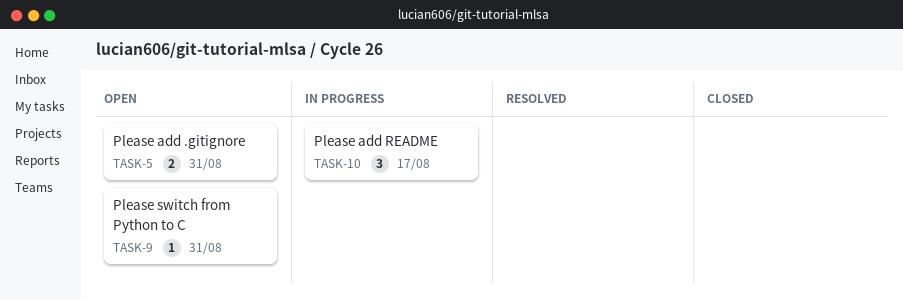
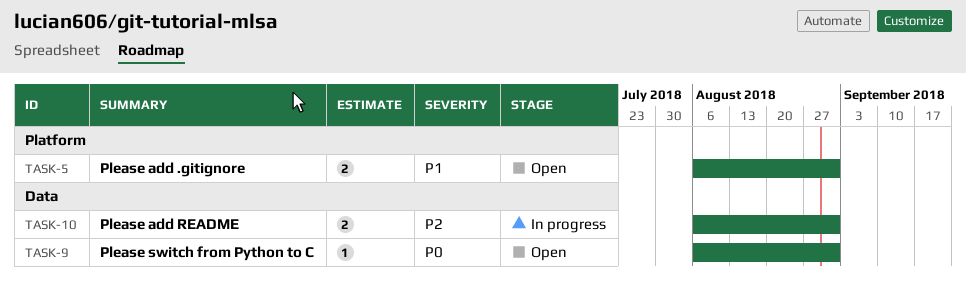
TASK-10, estimate: 3 -> 2
TASK-10, due: Aug 17 -> Aug 31

